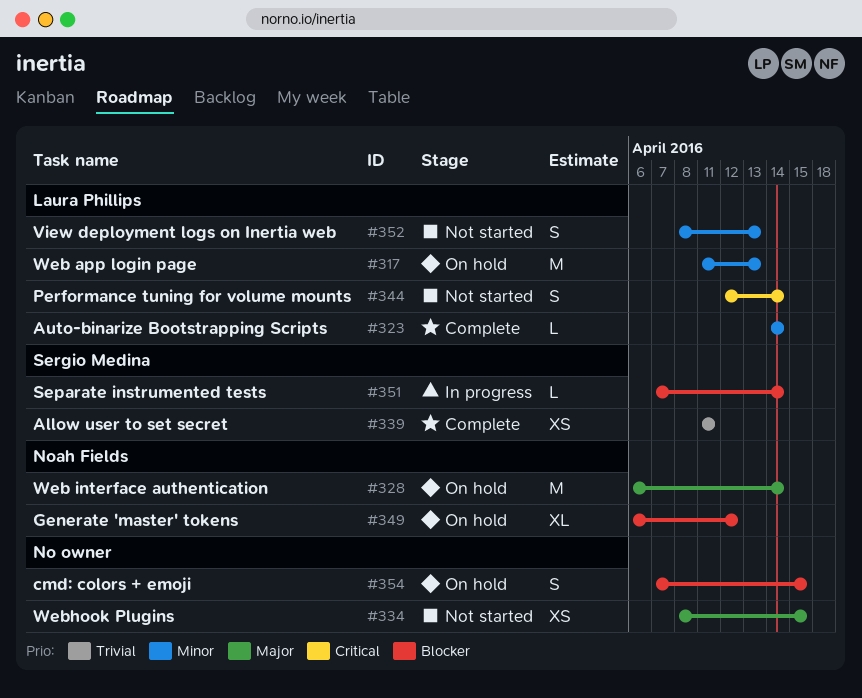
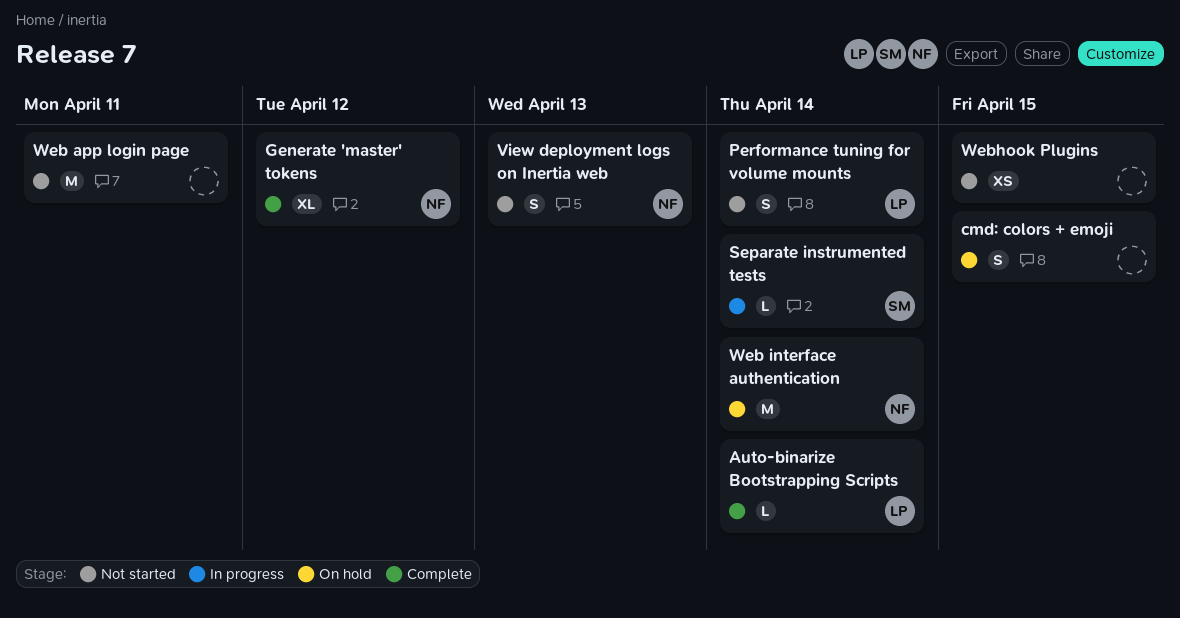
Allow user to set secret: present -> none
Generate 'master' tokens, status: On hold -> Complete
View deployment logs on Inertia web, owner: Laura Phillips -> Noah Fields
Web app login page, status: On hold -> Not started
Web app login page, owner: Laura Phillips -> none
Web app login page, due: Apr 13 -> Apr 11

